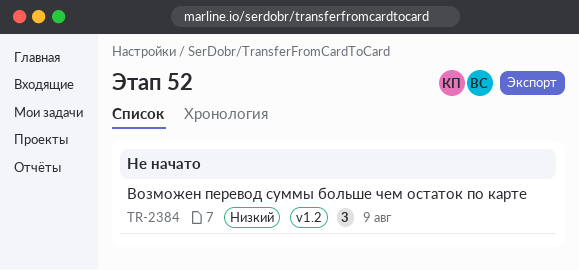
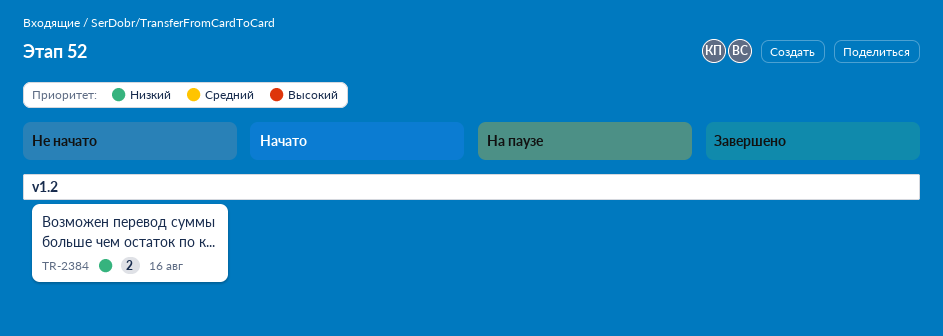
TR-2384, estimate: 3 -> 2
TR-2384, due: Aug 9 -> Aug 16

